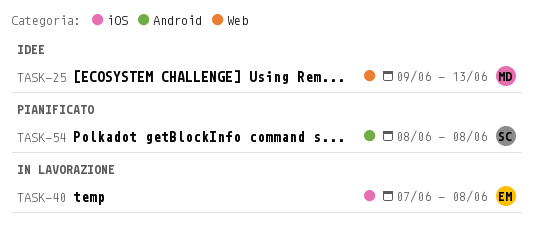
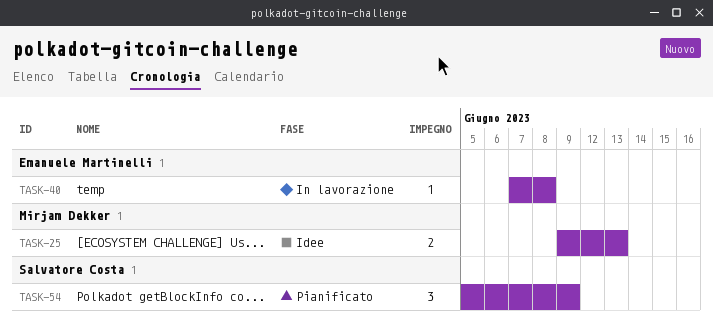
TASK-54, start: Jun 8 -> Jun 5
TASK-54, due: Jun 8 -> Jun 9

